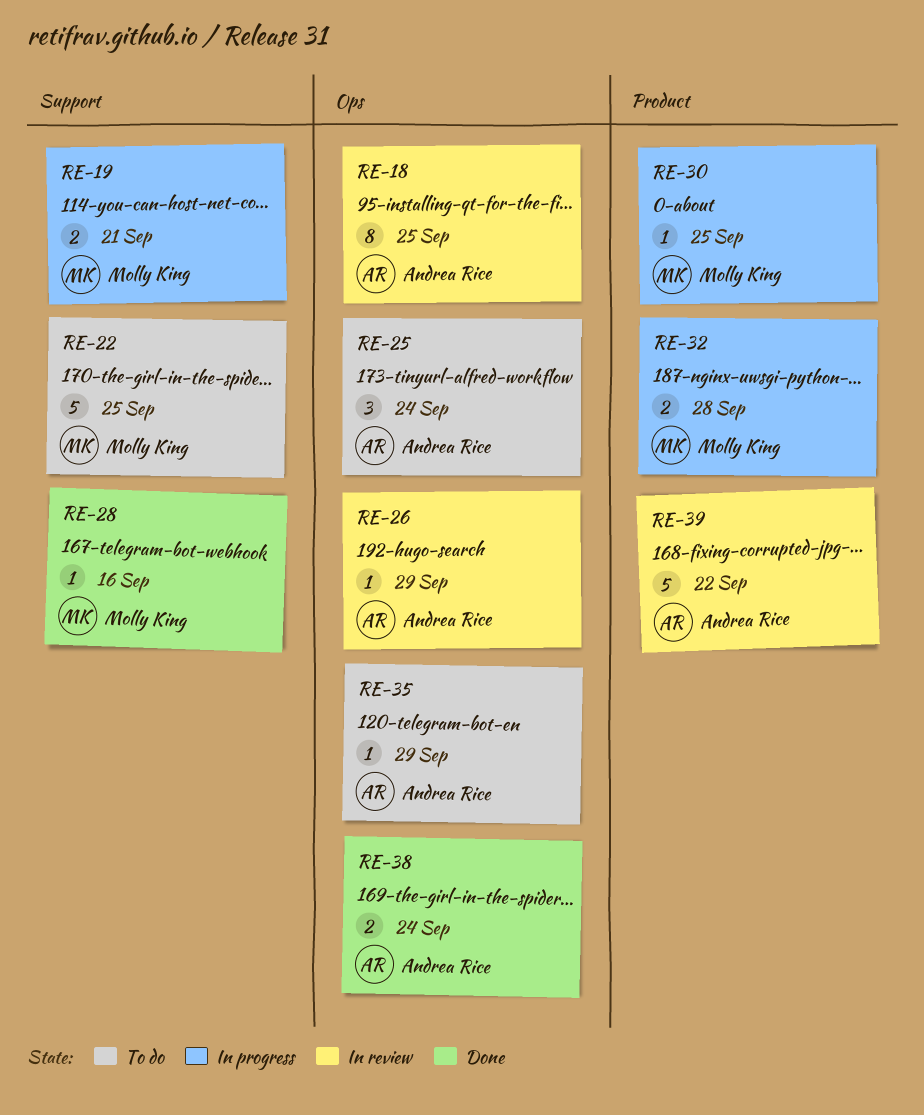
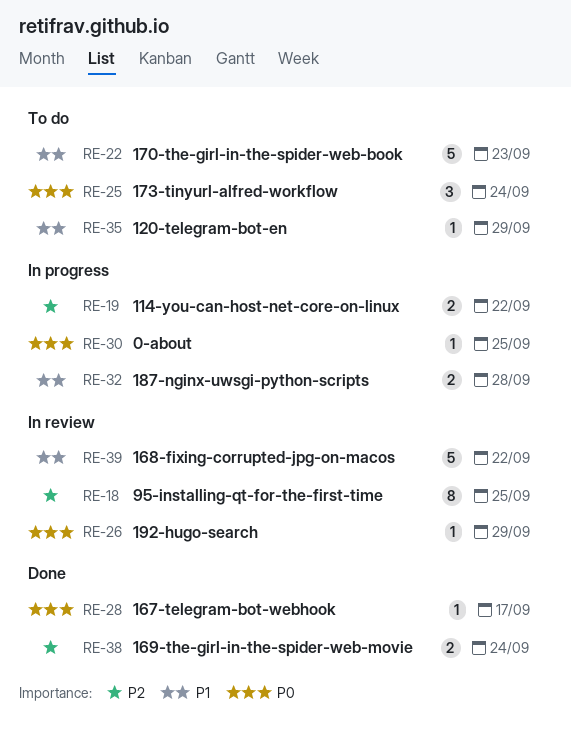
RE-19, due: Sep 21 -> Sep 22
RE-22, due: Sep 25 -> Sep 23
RE-28, due: Sep 16 -> Sep 17

